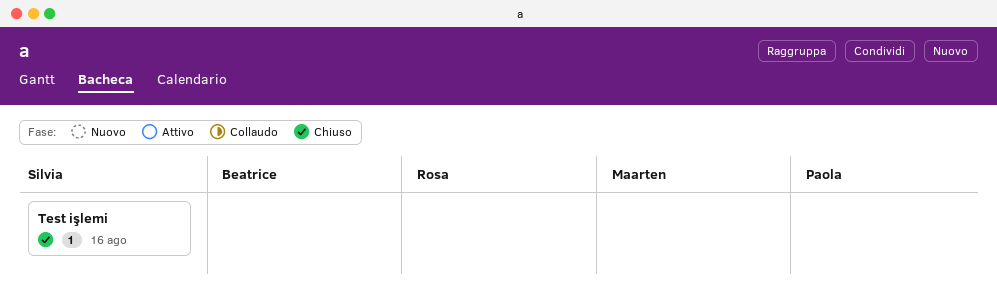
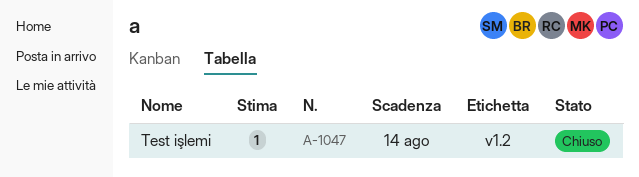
Test işlemi, due: Aug 16 -> Aug 14

